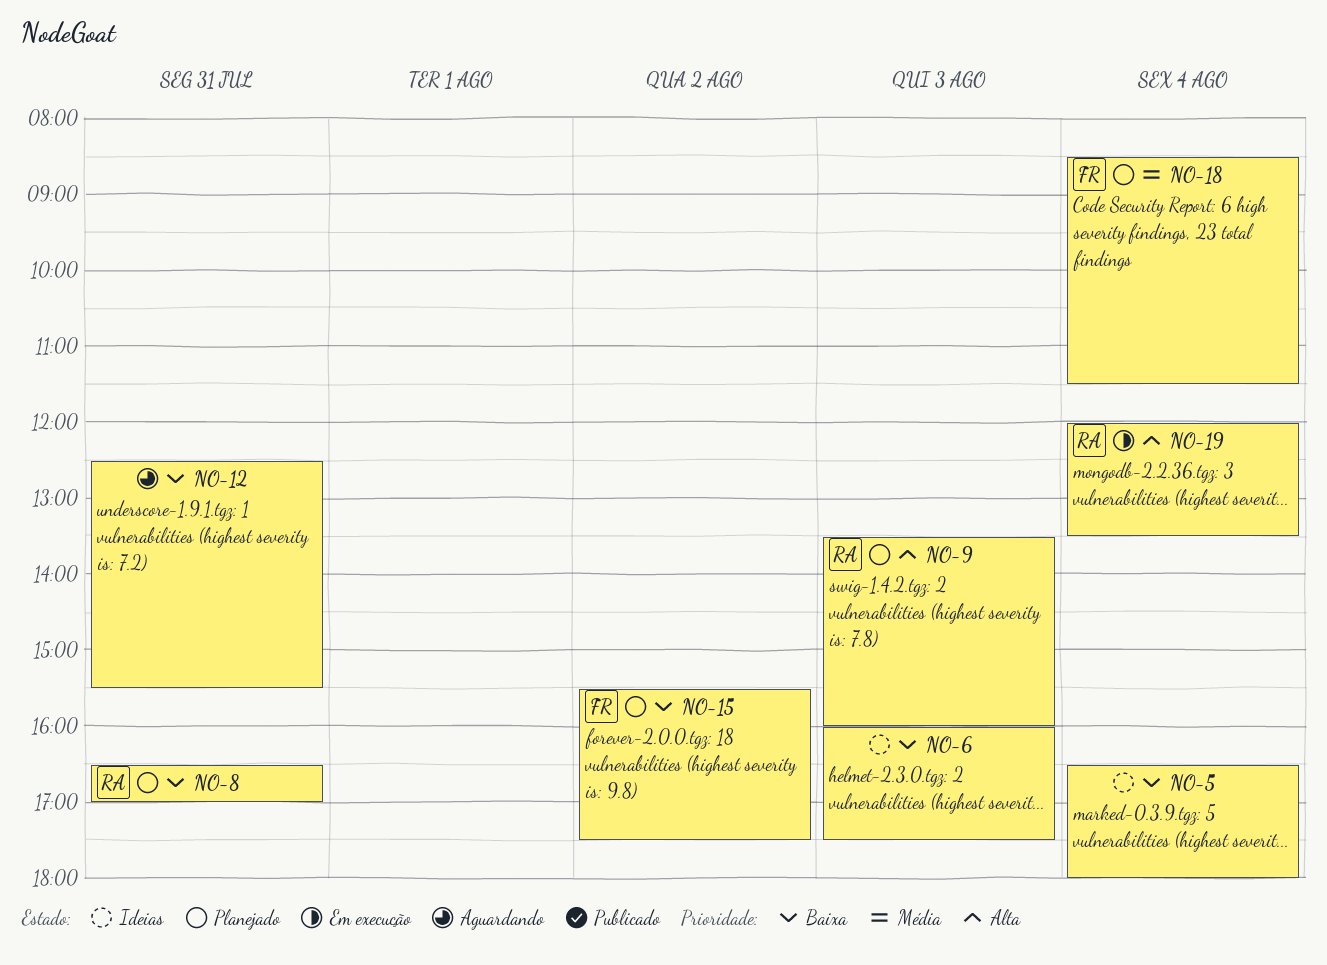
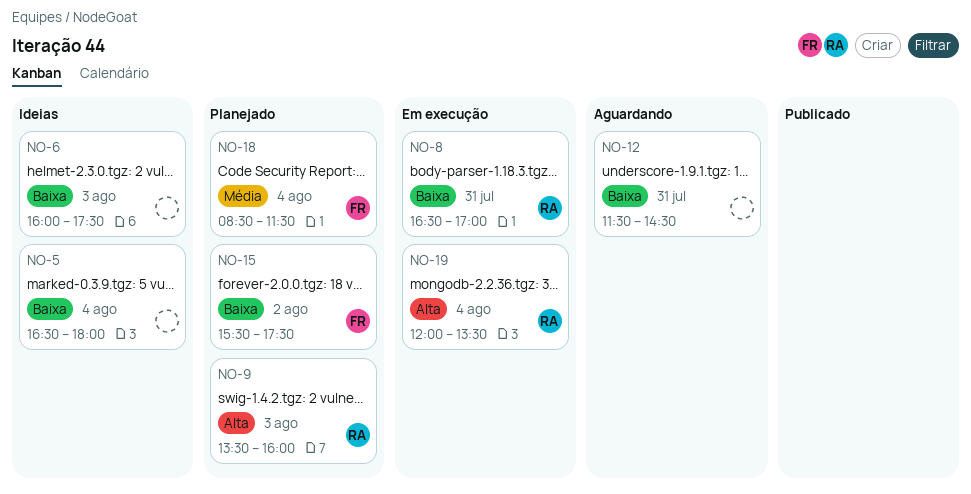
NO-8, status: Planejado -> Em execução
NO-12, begins: 12:30 -> 11:30
NO-12, ends: 15:30 -> 14:30

